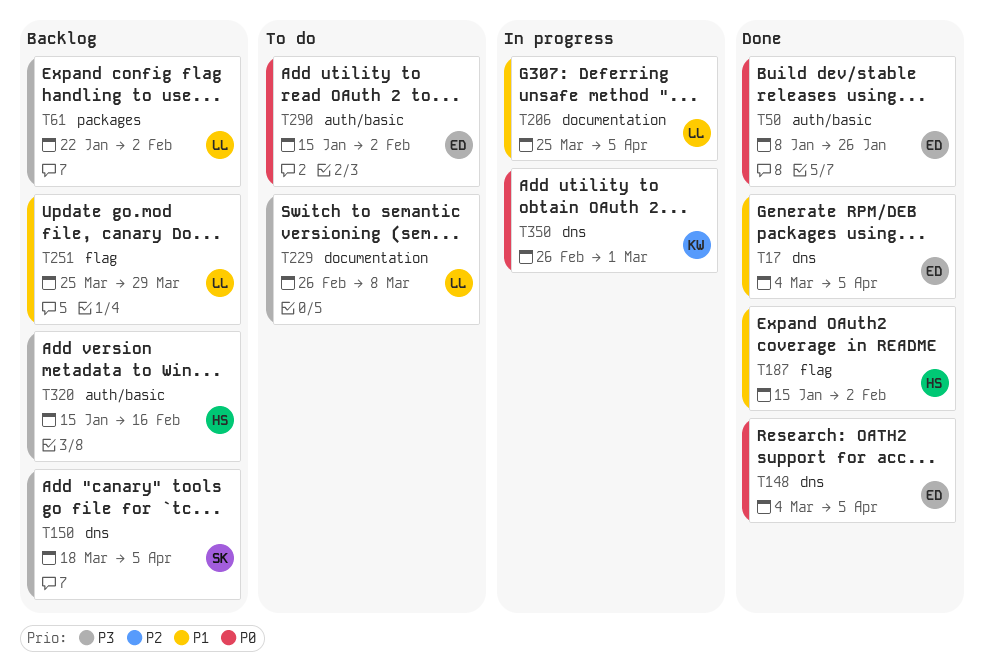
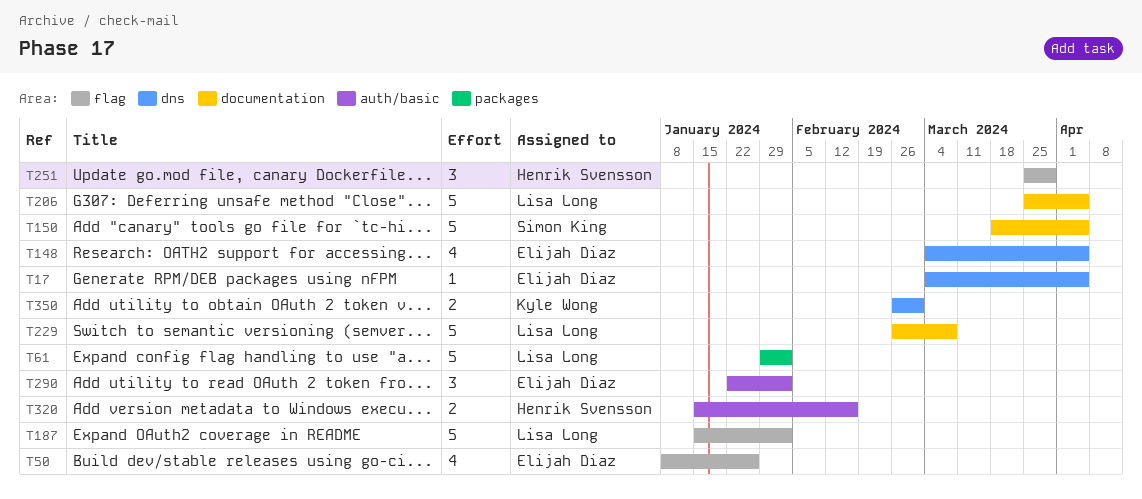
T50, label: auth/basic -> flag
T61, start: Jan 22 -> Jan 29
T150, label: dns -> documentation
T187, owner: Henrik Svensson -> Lisa Long
T251, owner: Lisa Long -> Henrik Svensson
T290, start: Jan 15 -> Jan 22

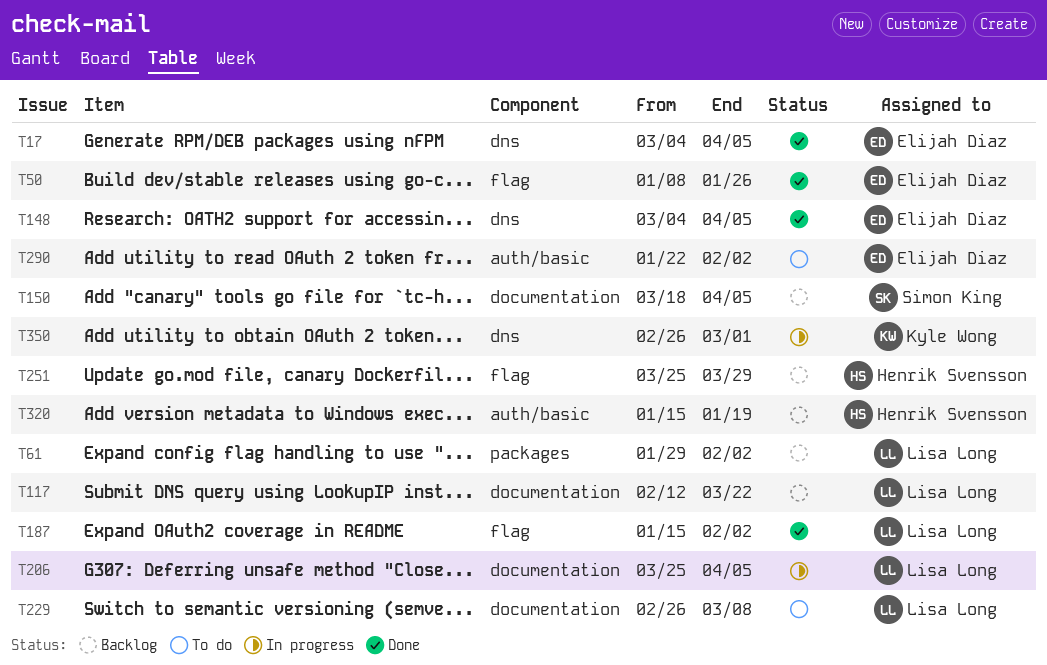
T117: none -> present
T320, due: Feb 16 -> Jan 19

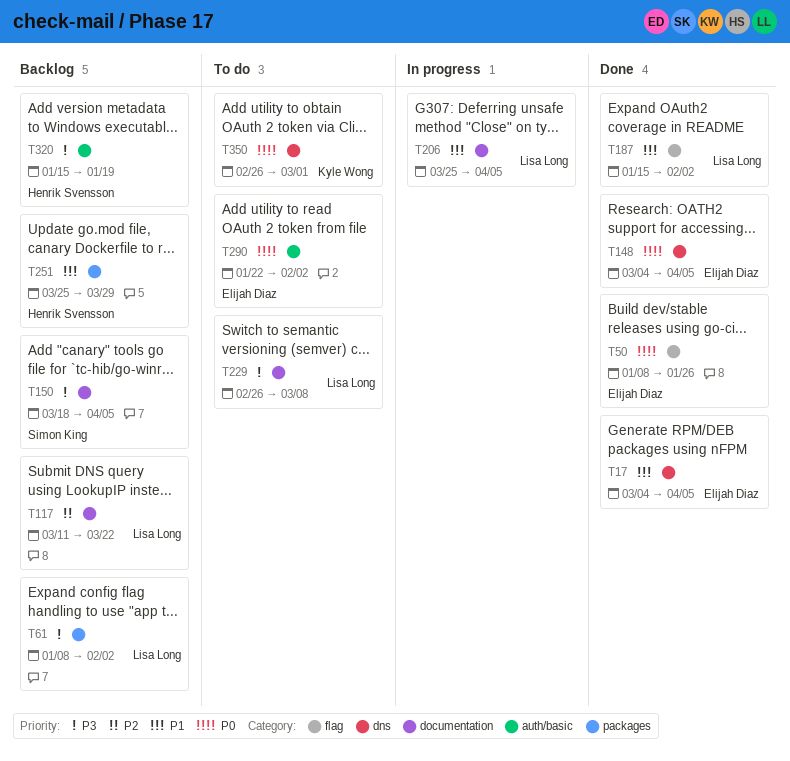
T61, start: Jan 29 -> Jan 8
T117, start: Feb 12 -> Mar 11
T251, label: flag -> packages
T350, status: In progress -> To do

